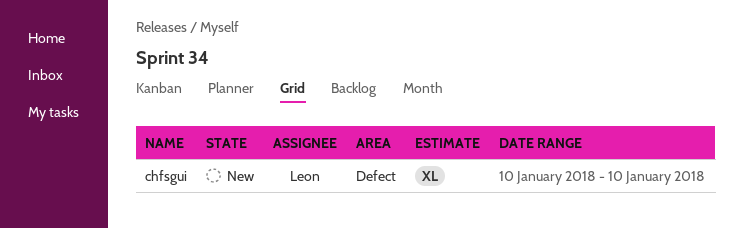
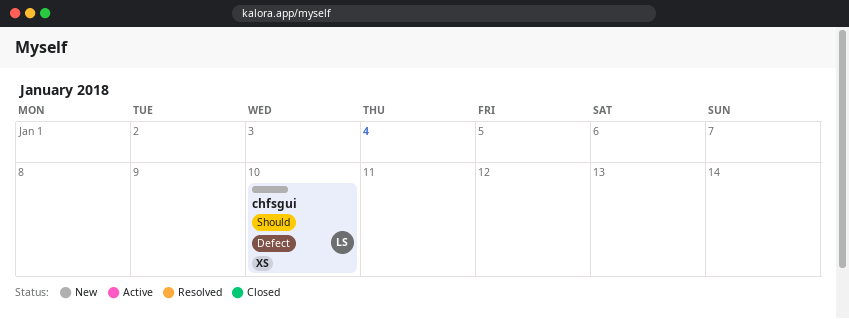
chfsgui, estimate: XL -> XS

